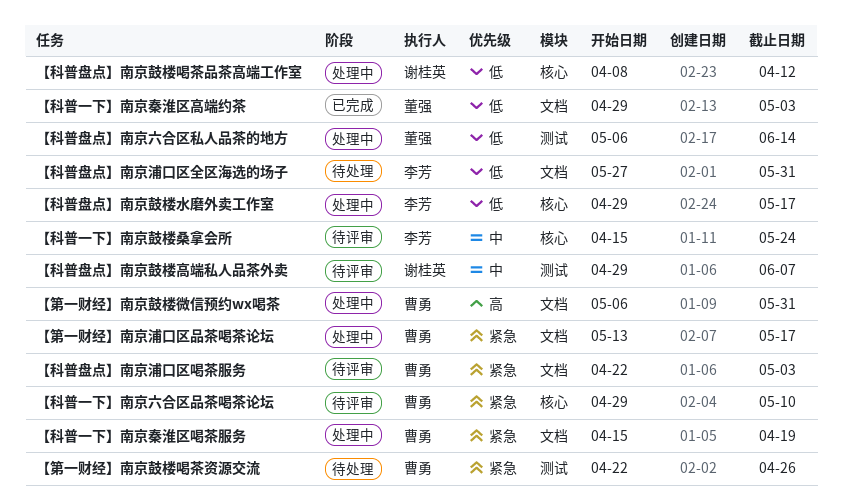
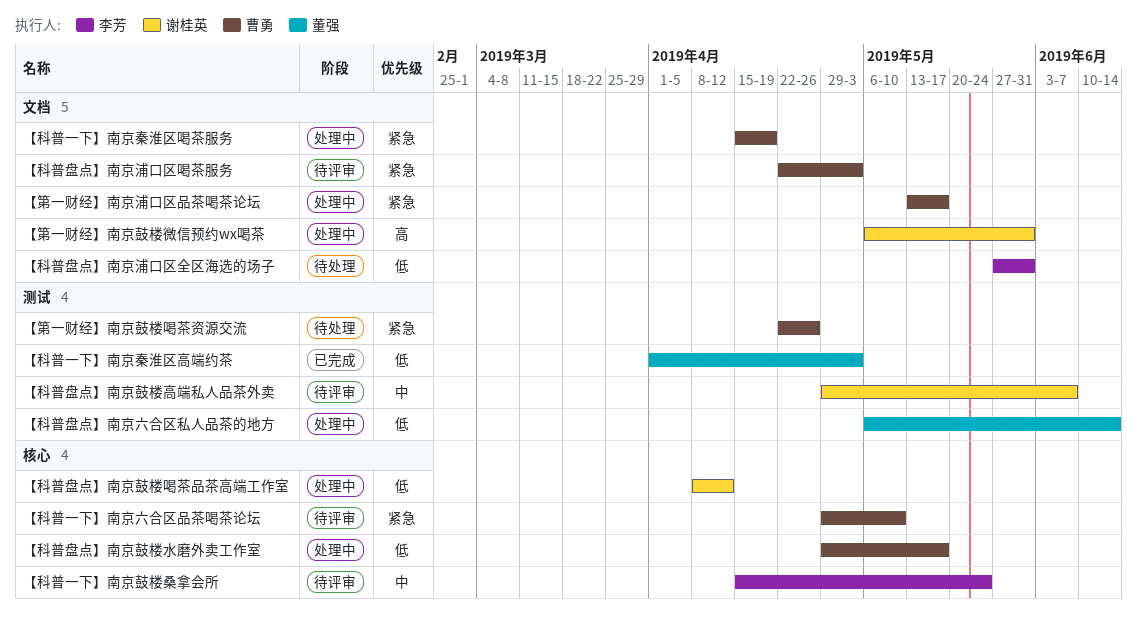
【科普一下】南京秦淮区高端约茶, label: 文档 -> 测试
【科普一下】南京秦淮区高端约茶, start: Apr 29 -> Apr 1
【科普盘点】南京鼓楼水磨外卖工作室, owner: 李芳 -> 曹勇
【第一财经】南京鼓楼微信预约wx喝茶, owner: 曹勇 -> 谢桂英

